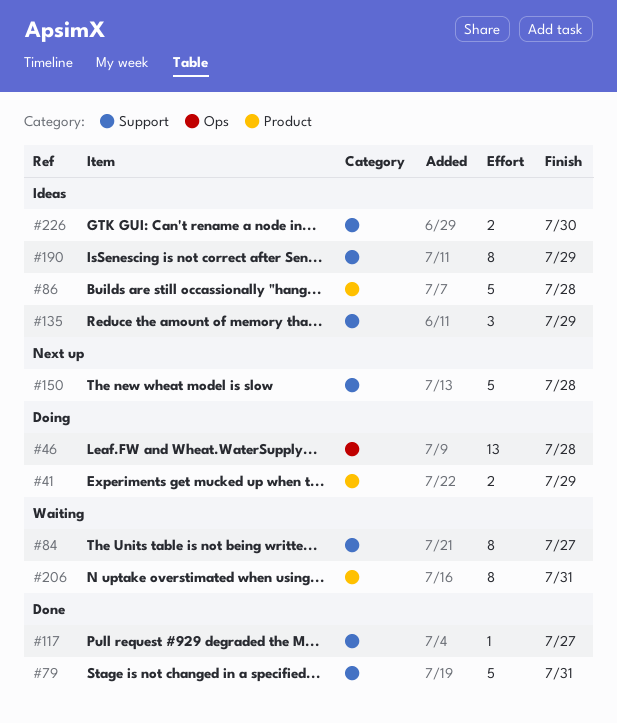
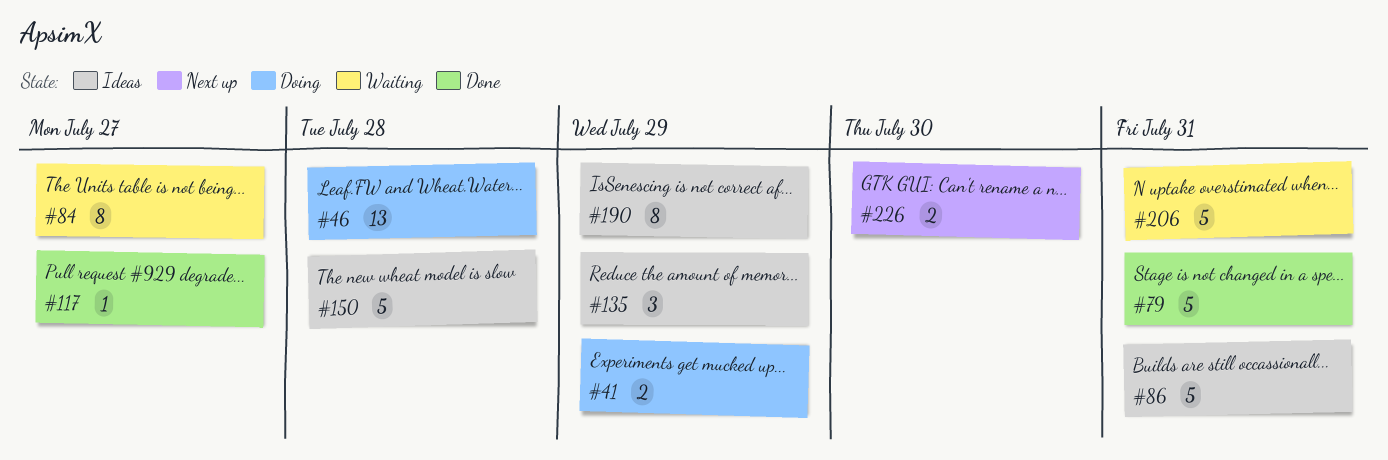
#86, due: Jul 28 -> Jul 31
#150, status: Next up -> Ideas
#206, estimate: 8 -> 5
#226, status: Ideas -> Next up

